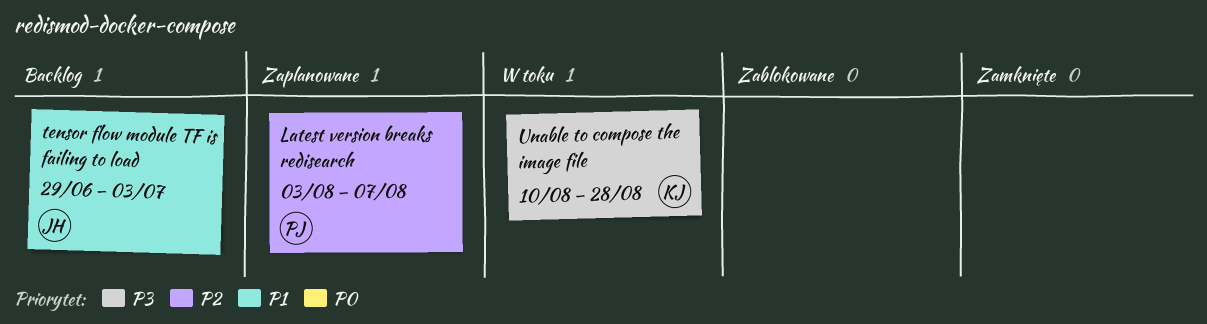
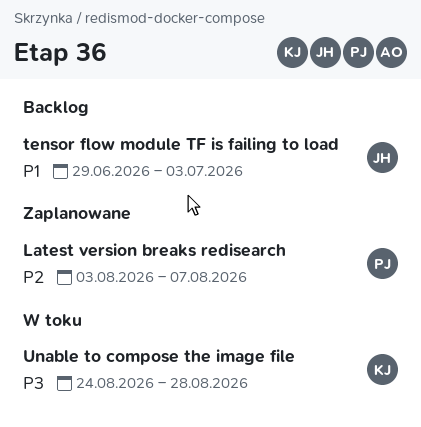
Unable to compose the image file, start: Aug 10 -> Aug 24

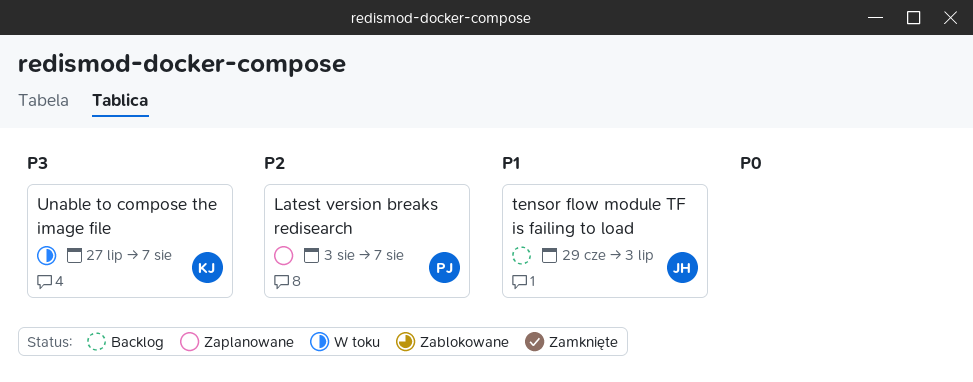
Unable to compose the image file, start: Aug 24 -> Jul 27
Unable to compose the image file, due: Aug 28 -> Aug 7

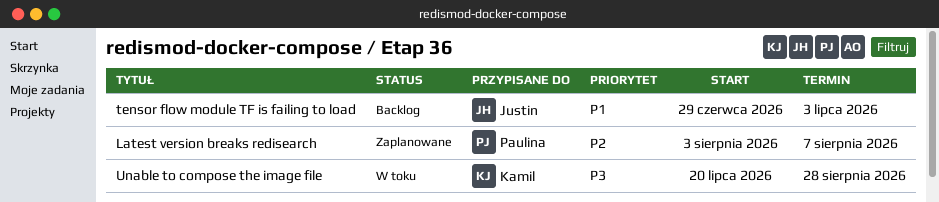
Unable to compose the image file, start: Jul 27 -> Jul 20
Unable to compose the image file, due: Aug 7 -> Aug 28

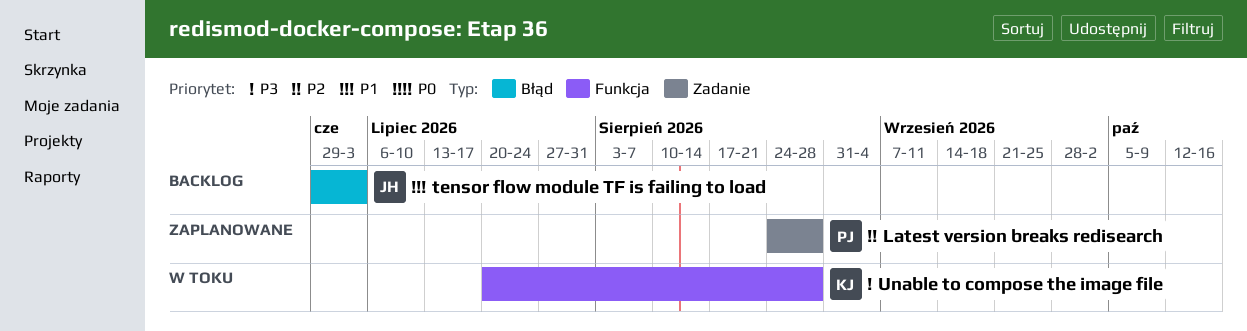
Latest version breaks redisearch, start: Aug 3 -> Aug 24
Latest version breaks redisearch, due: Aug 7 -> Aug 28

